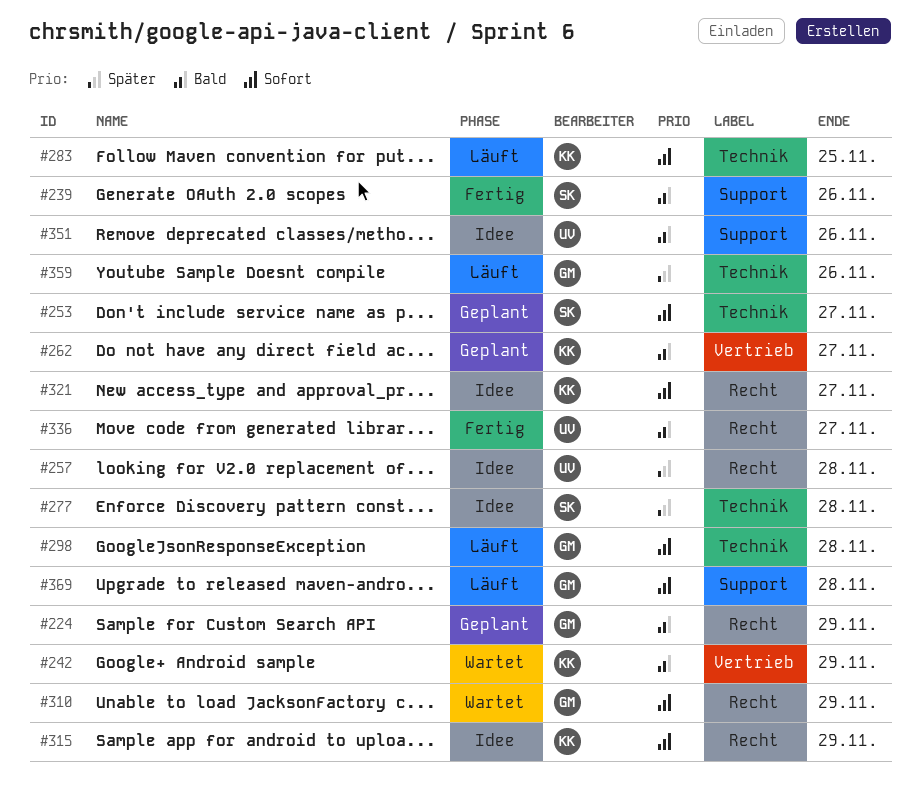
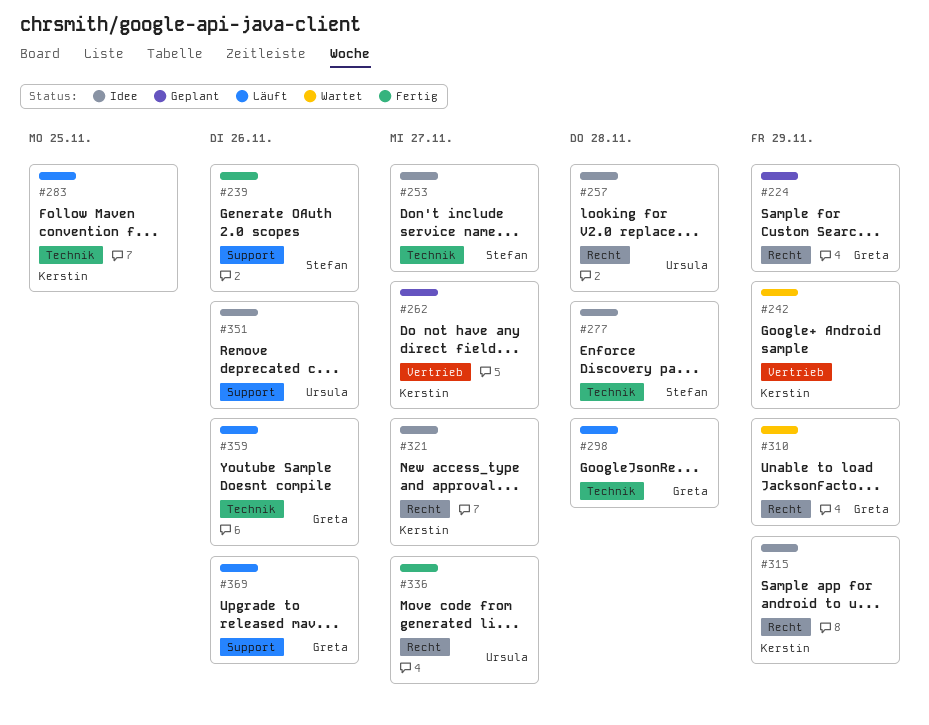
#253, status: Geplant -> Idee
#369, due: Nov 28 -> Nov 26

